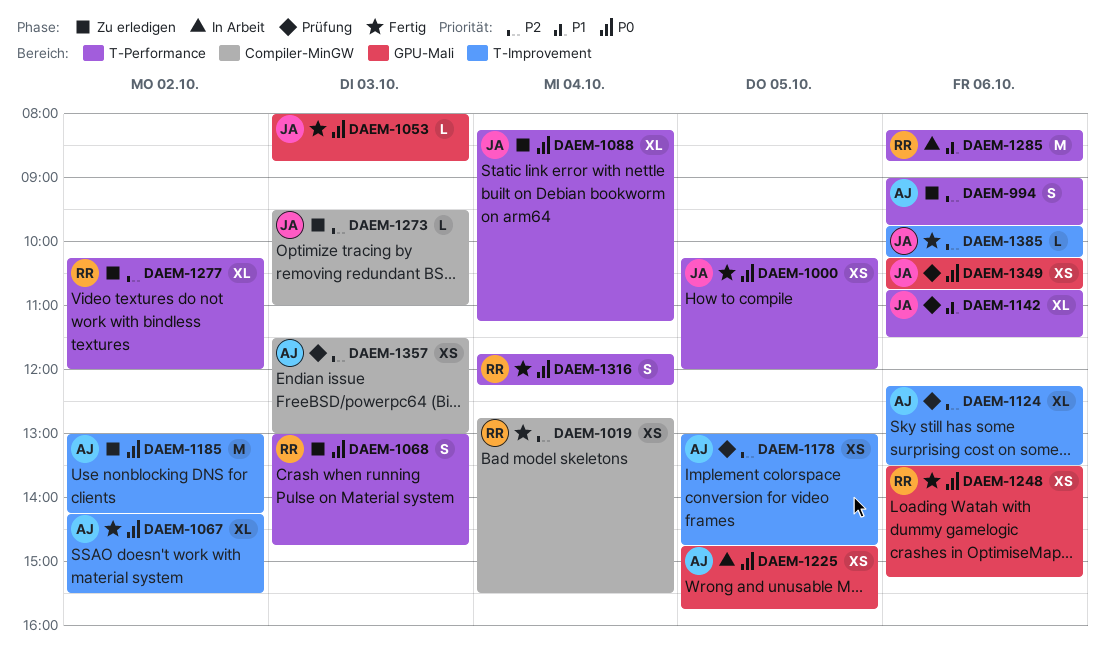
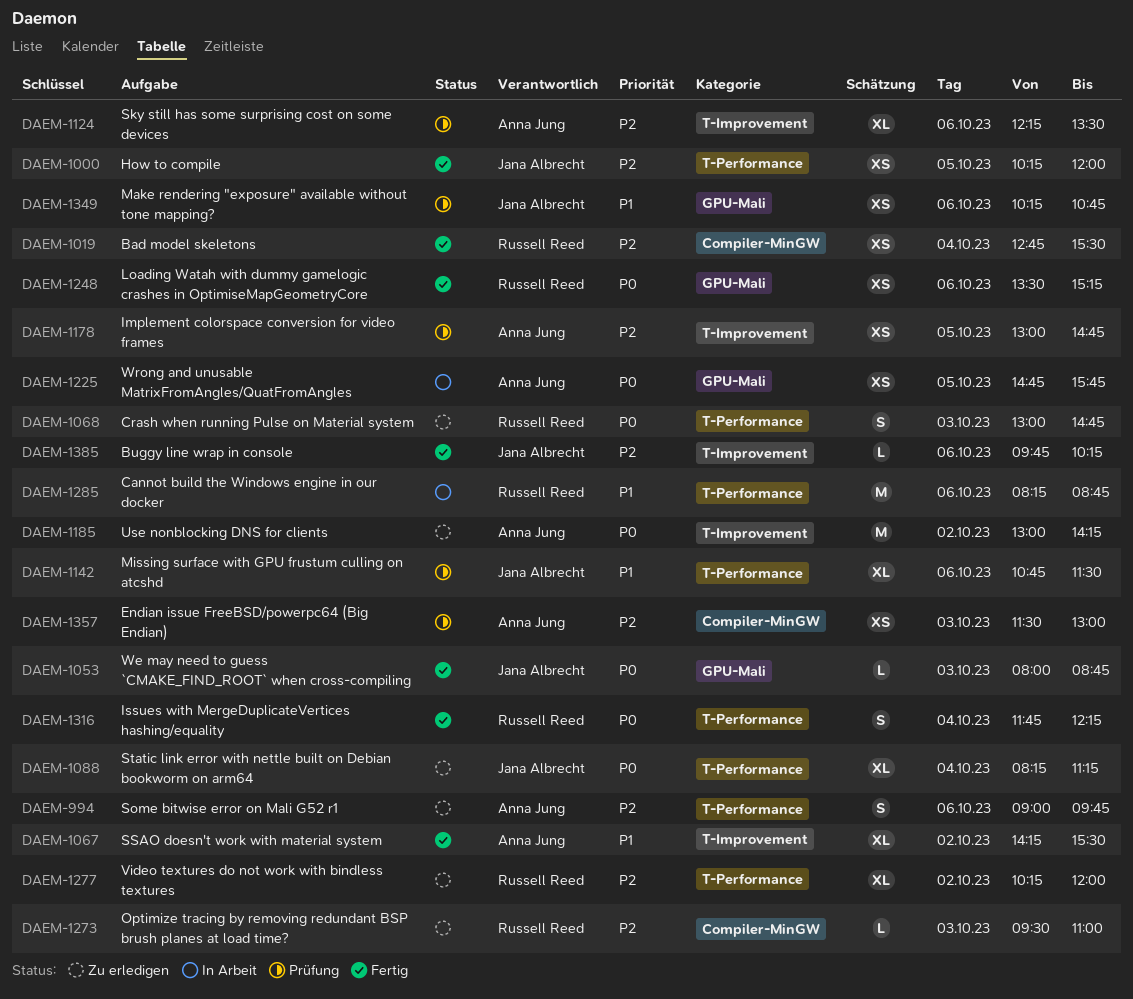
DAEM-1000, priority: P0 -> P2
DAEM-1067, priority: P0 -> P1
DAEM-1273, owner: Jana Albrecht -> Russell Reed
DAEM-1349, priority: P0 -> P1

